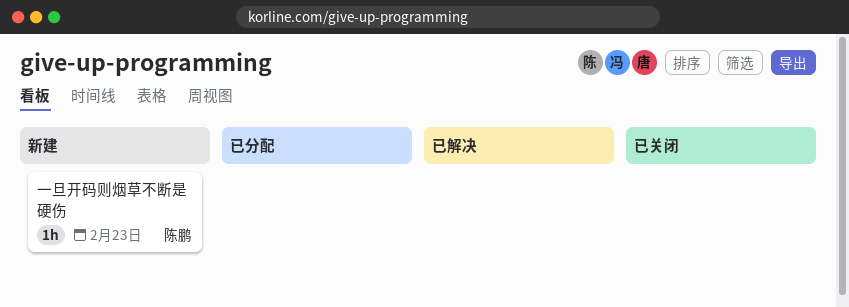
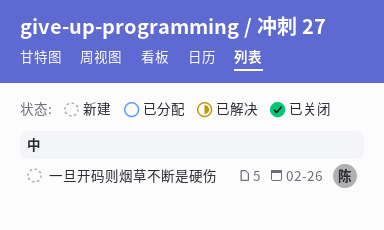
一旦开码则烟草不断是硬伤, due: Feb 23 -> Feb 26

